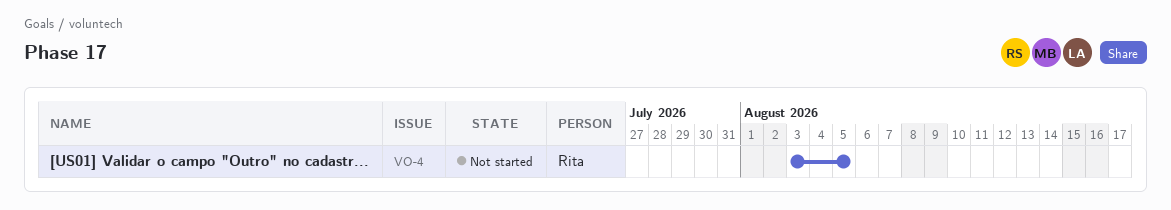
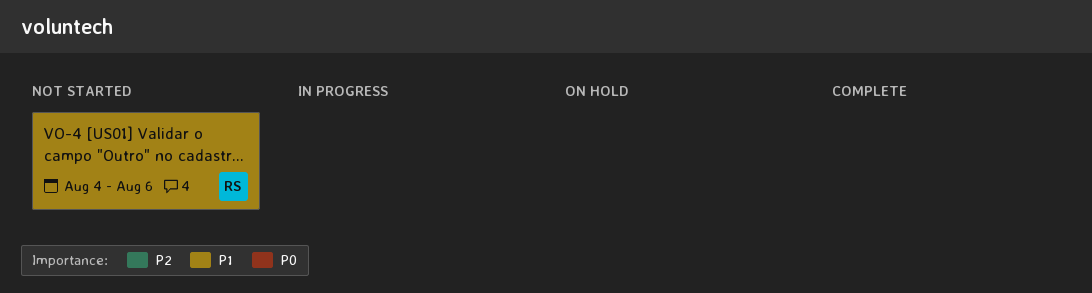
VO-4, start: Aug 3 -> Aug 4
VO-4, due: Aug 5 -> Aug 6

